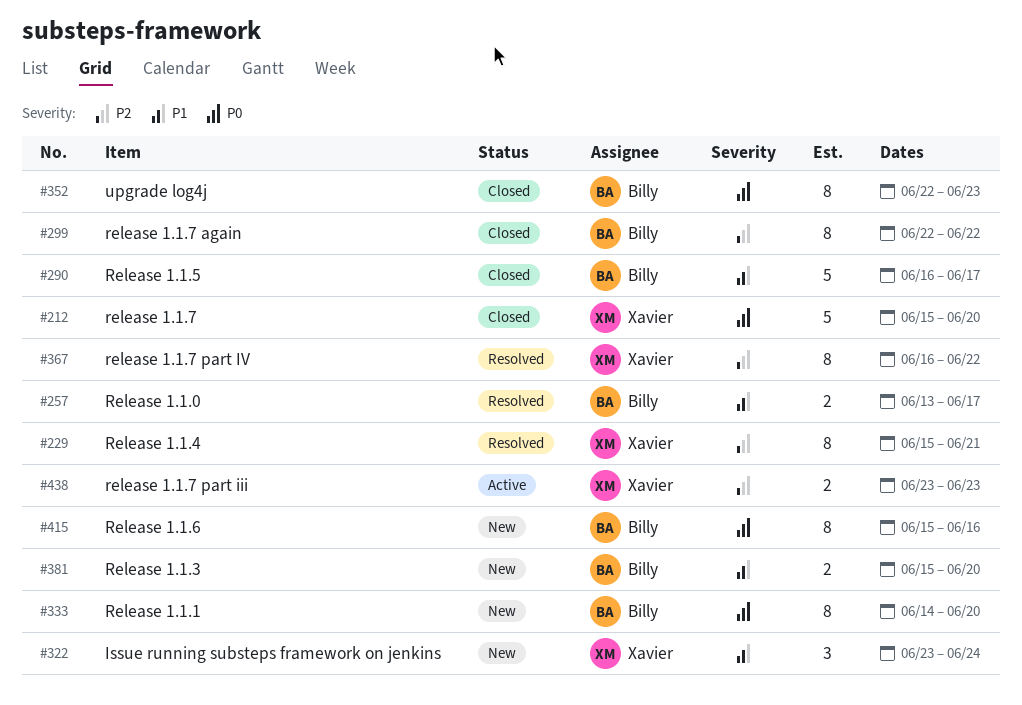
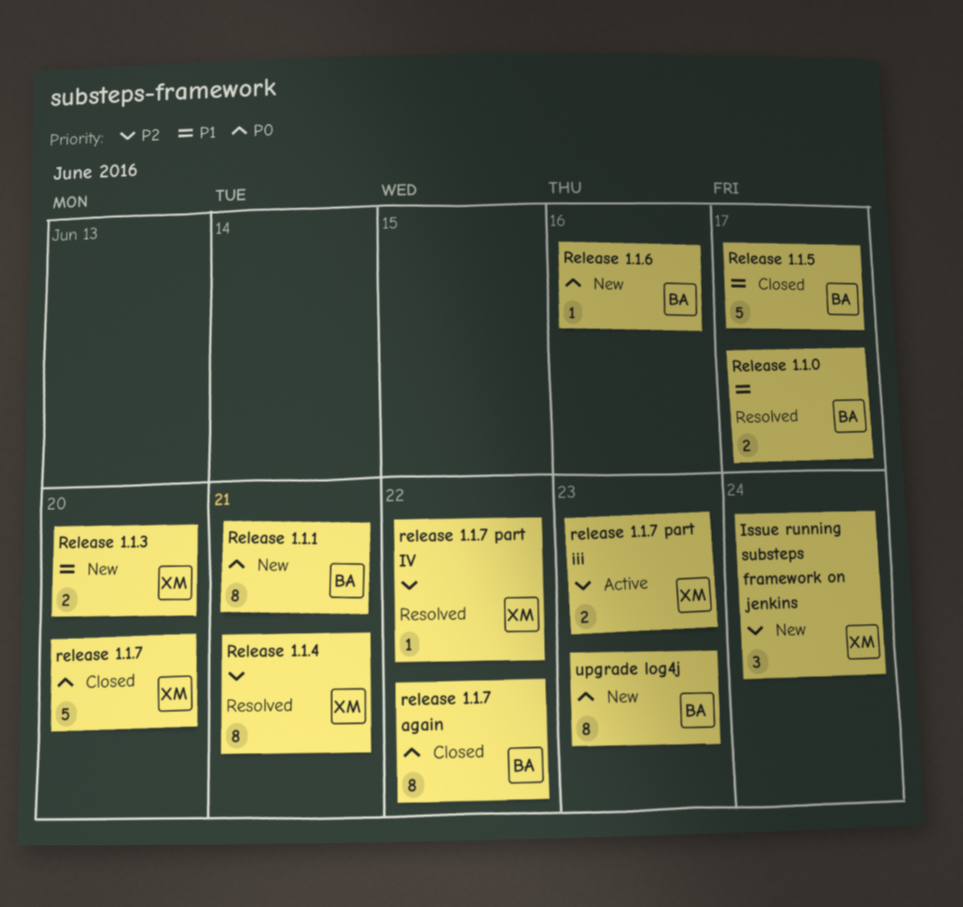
Issue running substeps framework on jenkins, priority: P1 -> P2
Release 1.1.1, due: Jun 20 -> Jun 21
Release 1.1.3, owner: Billy -> Xavier
Release 1.1.6, estimate: 8 -> 1
release 1.1.7 again, priority: P2 -> P0
release 1.1.7 part IV, estimate: 8 -> 1
upgrade log4j, status: Closed -> New

